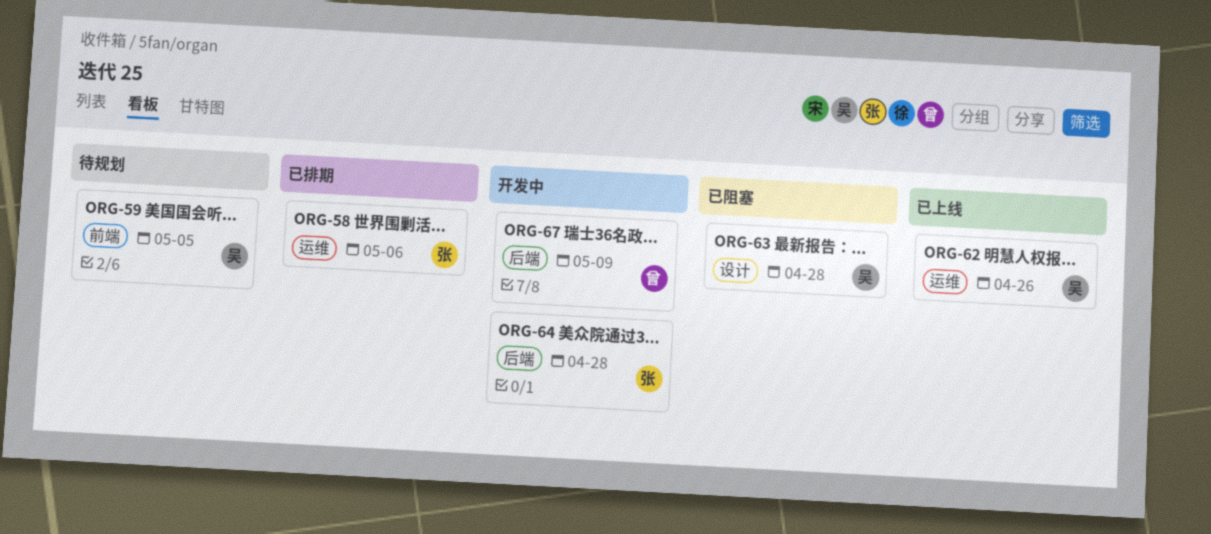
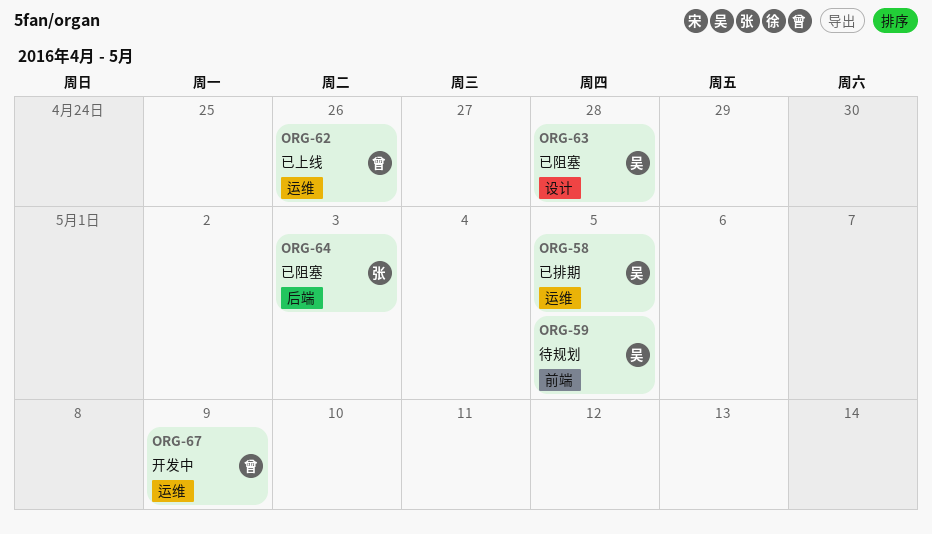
ORG-58, owner: 张 -> 吴
ORG-58, due: May 6 -> May 5
ORG-62, owner: 吴 -> 曾
ORG-64, status: 开发中 -> 已阻塞
ORG-64, due: Apr 28 -> May 3
ORG-67, label: 后端 -> 运维

